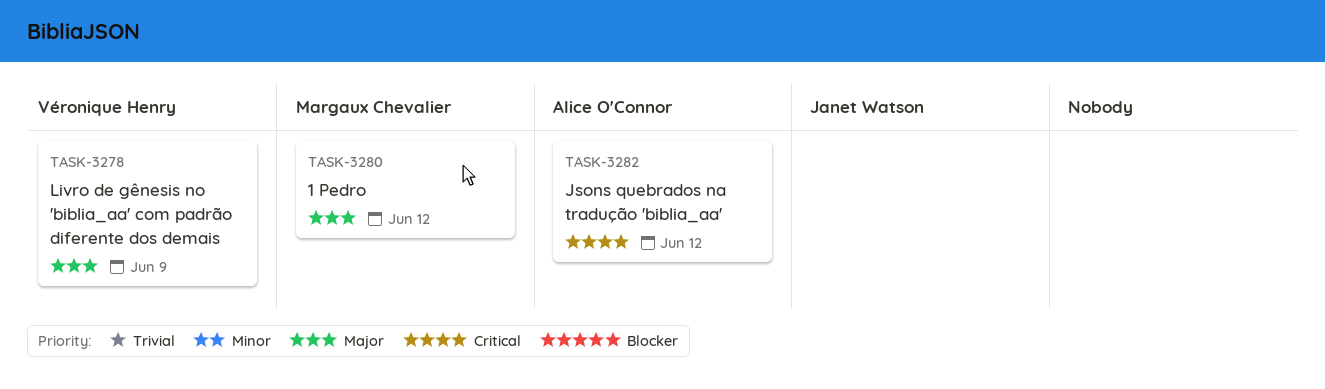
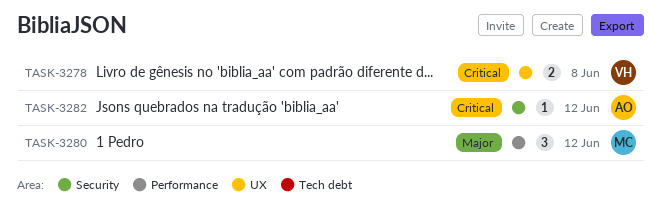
TASK-3278, priority: Major -> Critical
TASK-3278, due: Jun 9 -> Jun 8

